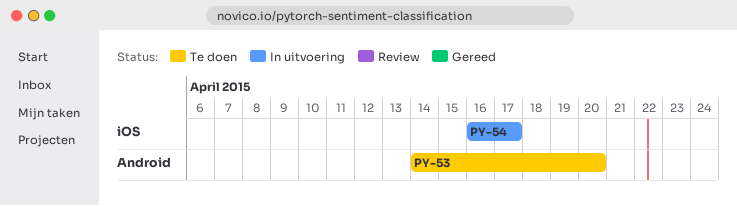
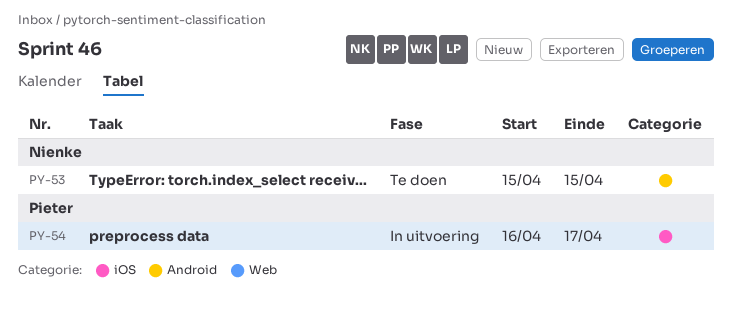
PY-53, start: Apr 14 -> Apr 15
PY-53, due: Apr 20 -> Apr 15

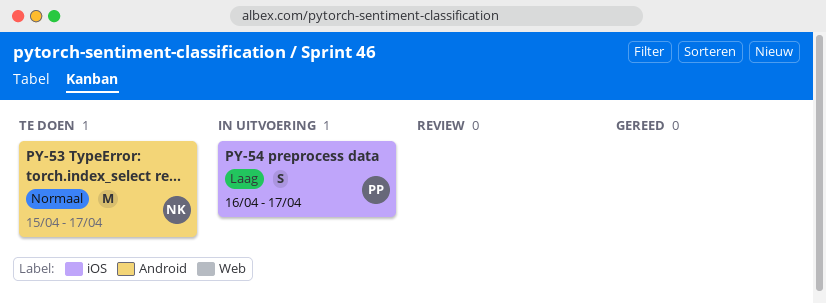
PY-53, due: Apr 15 -> Apr 17

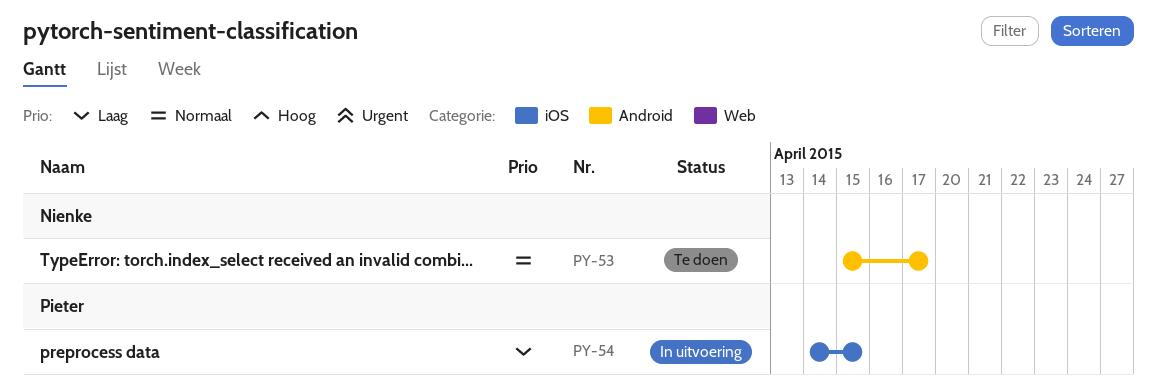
PY-54, start: Apr 16 -> Apr 14
PY-54, due: Apr 17 -> Apr 15

